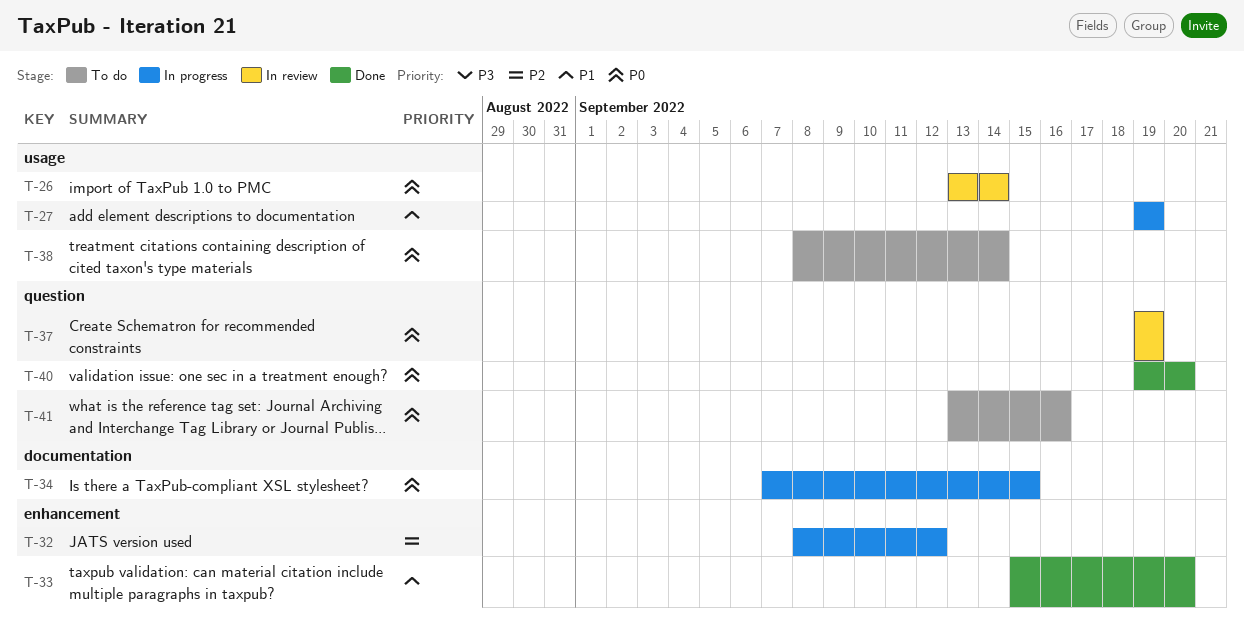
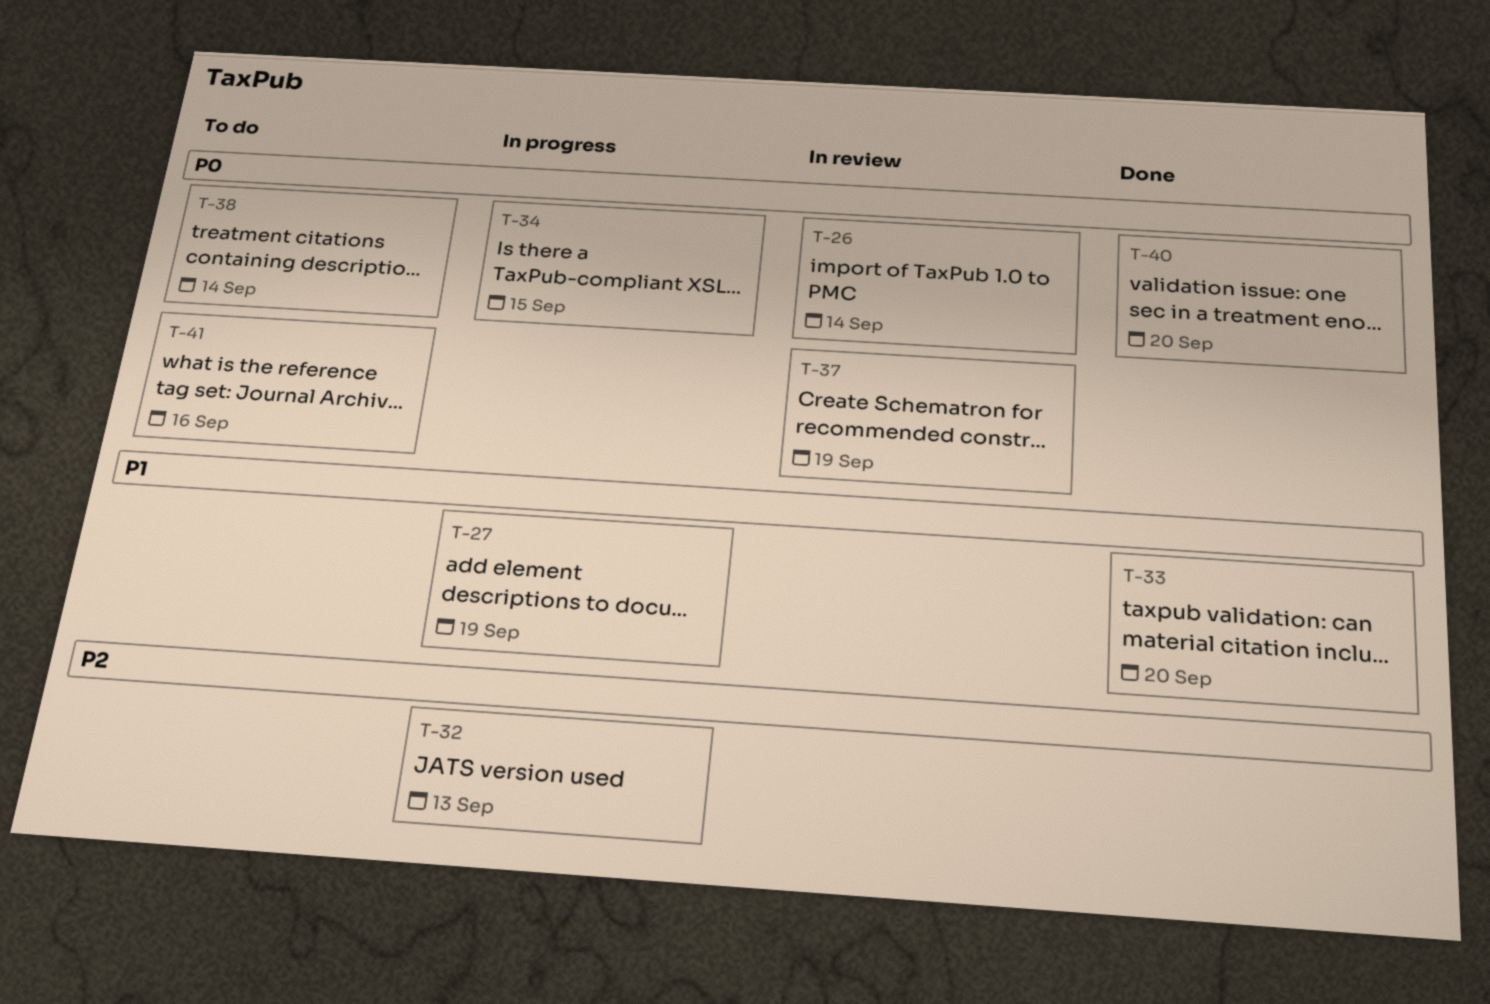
T-32, due: Sep 12 -> Sep 13

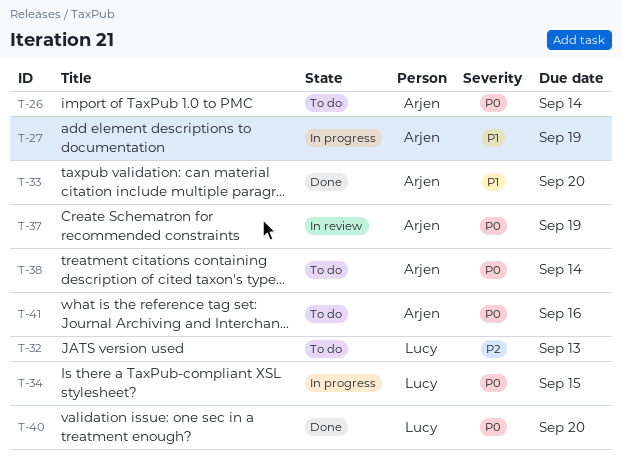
T-26, status: In review -> To do
T-32, status: In progress -> To do

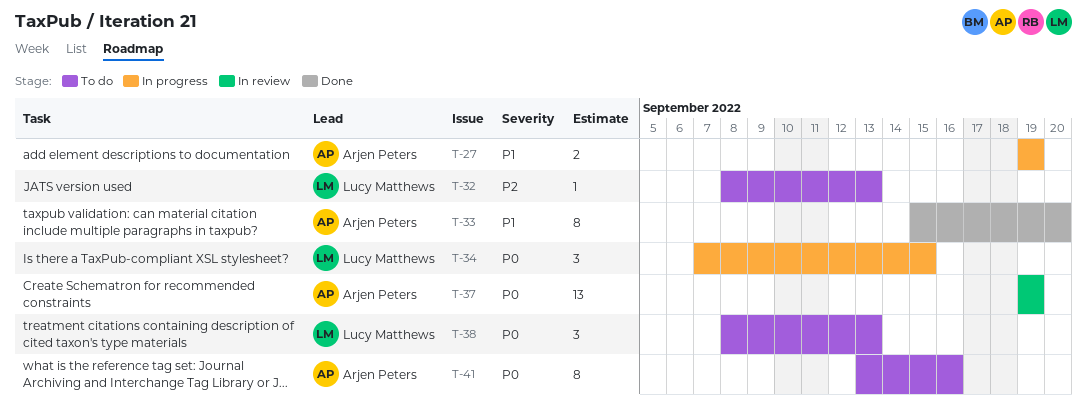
T-26: present -> none
T-38, owner: Arjen Peters -> Lucy Matthews
T-38, due: Sep 14 -> Sep 13
T-40: present -> none

